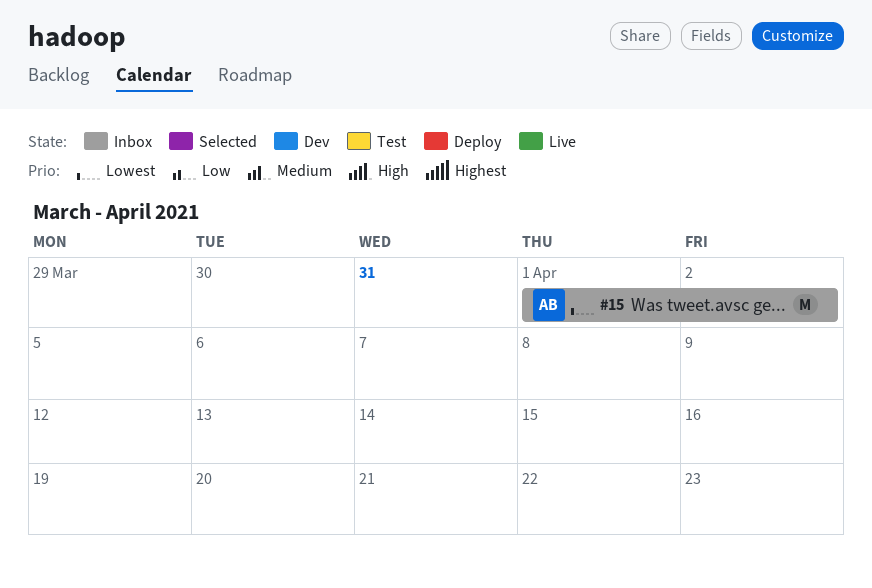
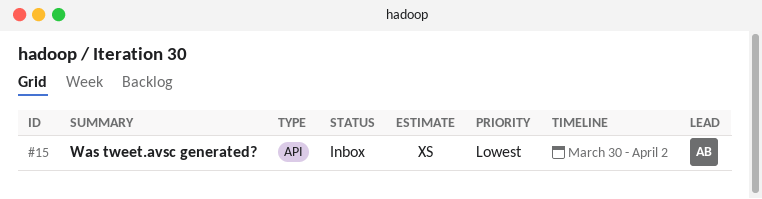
#15, estimate: M -> XS
#15, start: Apr 1 -> Mar 30

